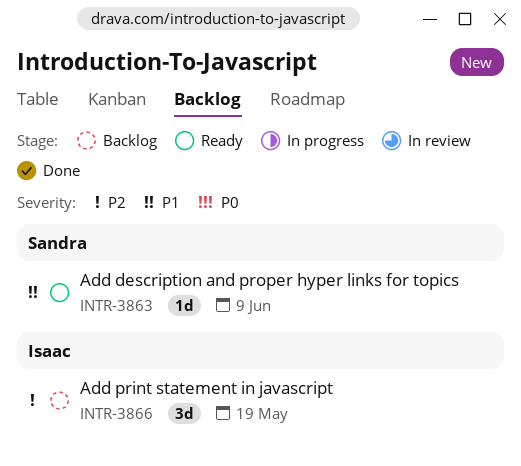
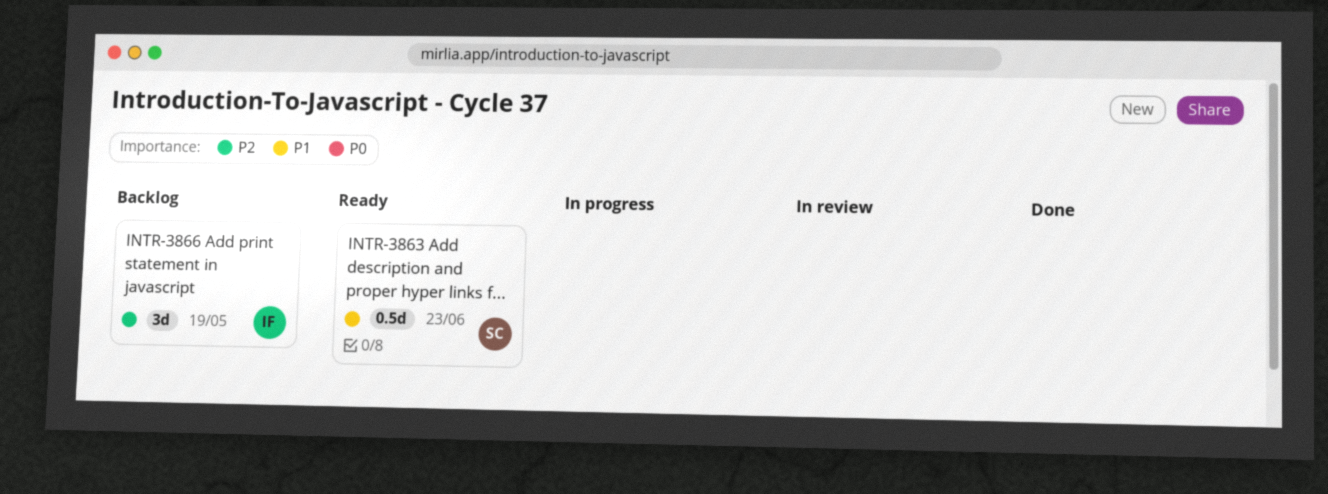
INTR-3863, estimate: 1d -> 0.5d
INTR-3863, due: Jun 9 -> Jun 23

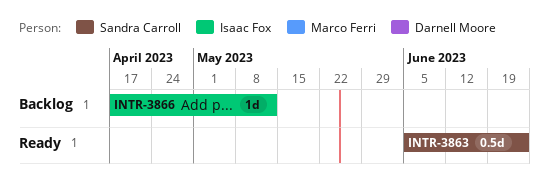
INTR-3866, estimate: 3d -> 1d
INTR-3866, due: May 19 -> May 12

